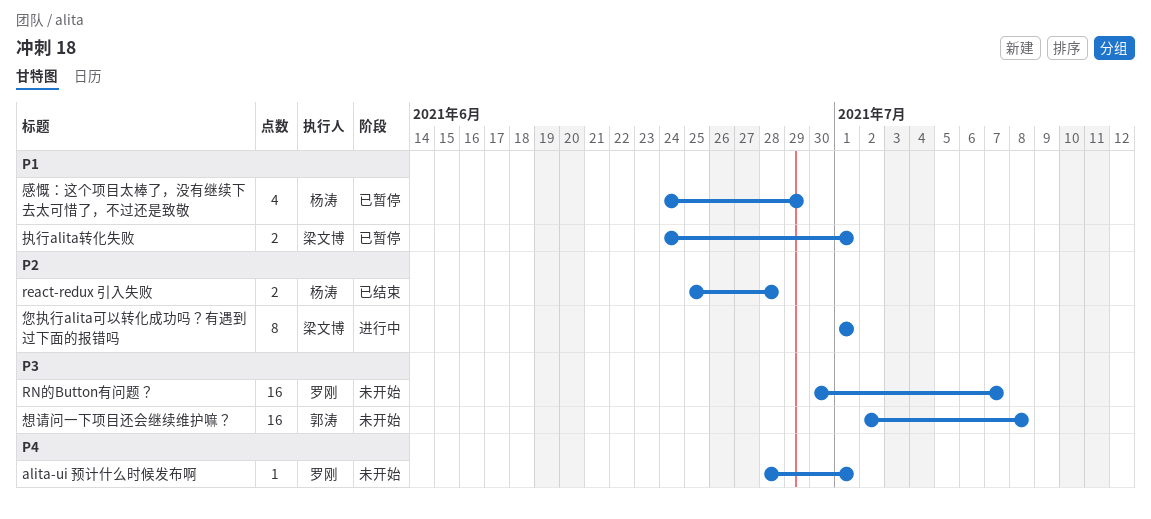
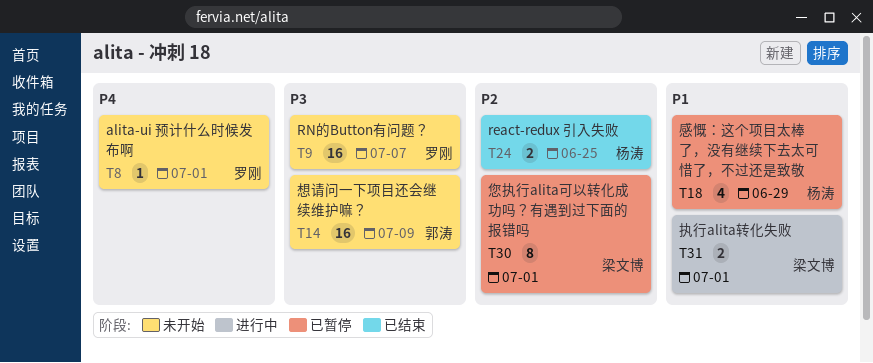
react-redux 引入失败, due: Jun 28 -> Jun 25
您执行alita可以转化成功吗？有遇到过下面的报错吗, status: 进行中 -> 已暂停
想请问一下项目还会继续维护嘛？, due: Jul 8 -> Jul 9
执行alita转化失败, status: 已暂停 -> 进行中

